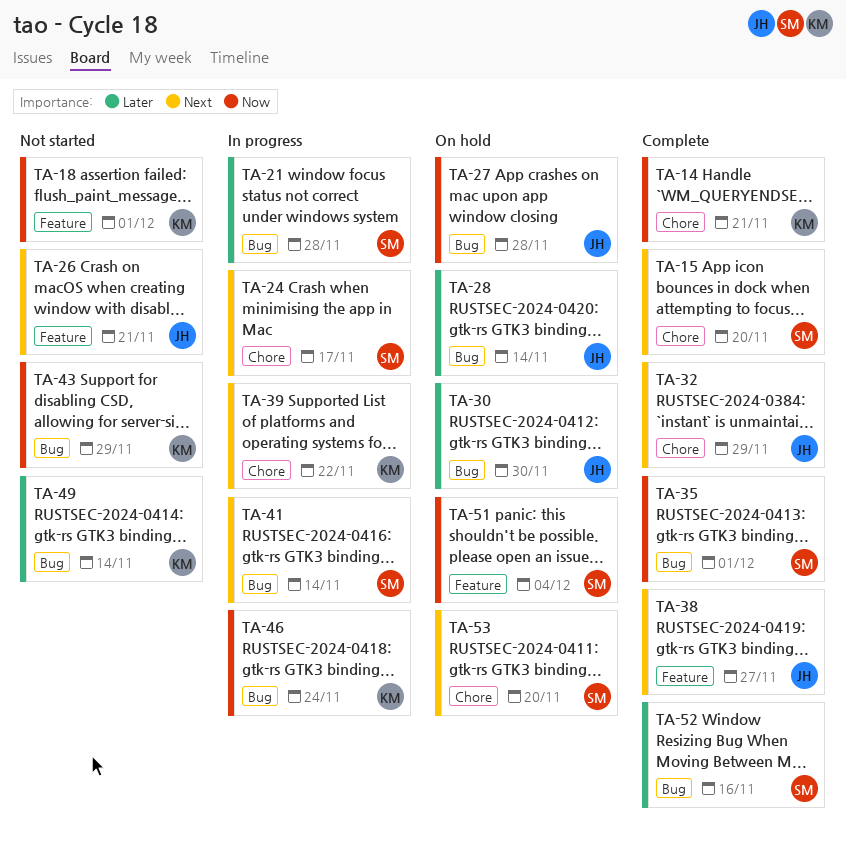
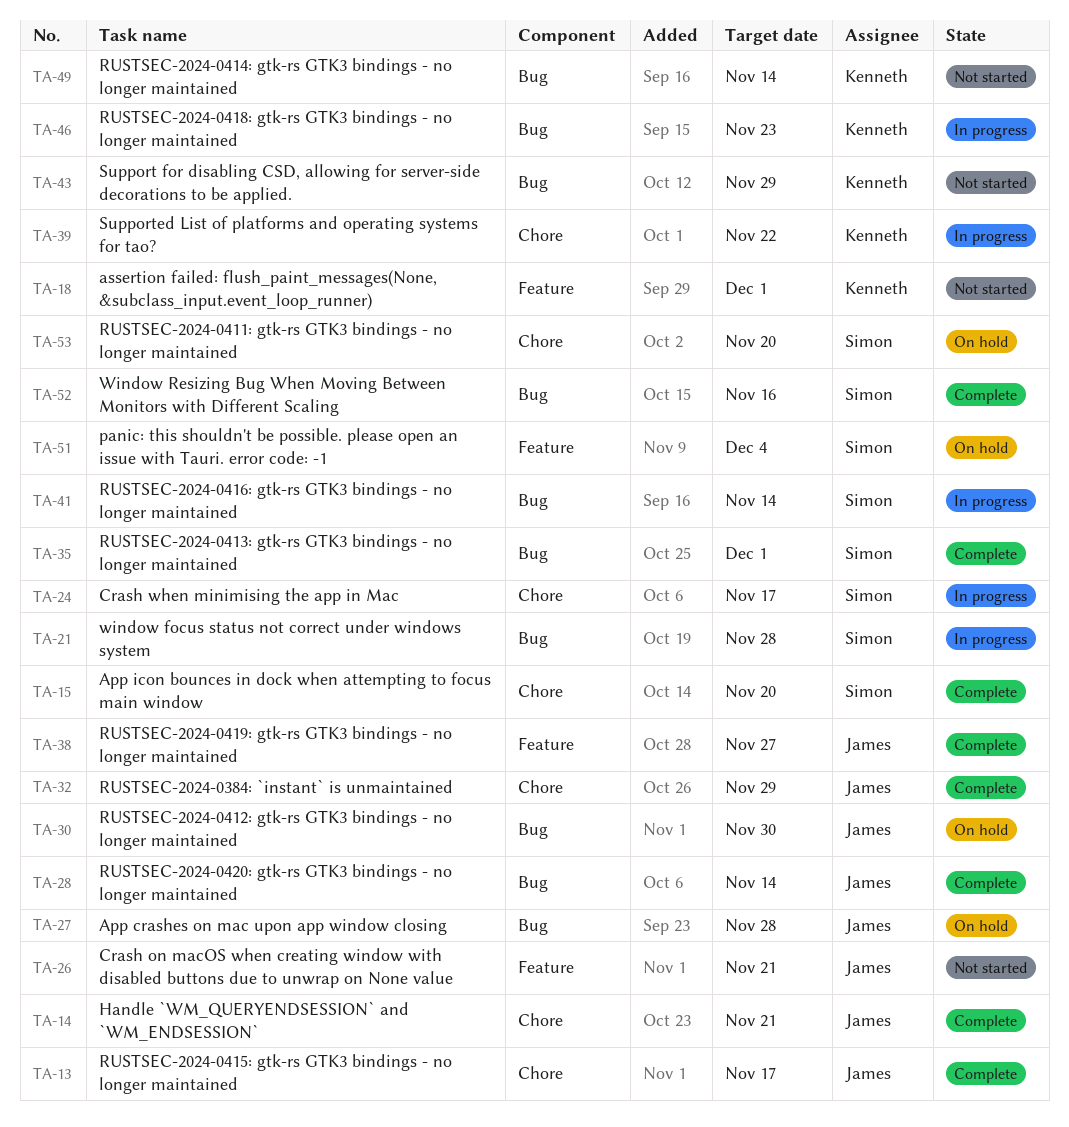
TA-13: none -> present
TA-14, owner: Kenneth -> James
TA-28, status: On hold -> Complete
TA-46, due: Nov 24 -> Nov 23

